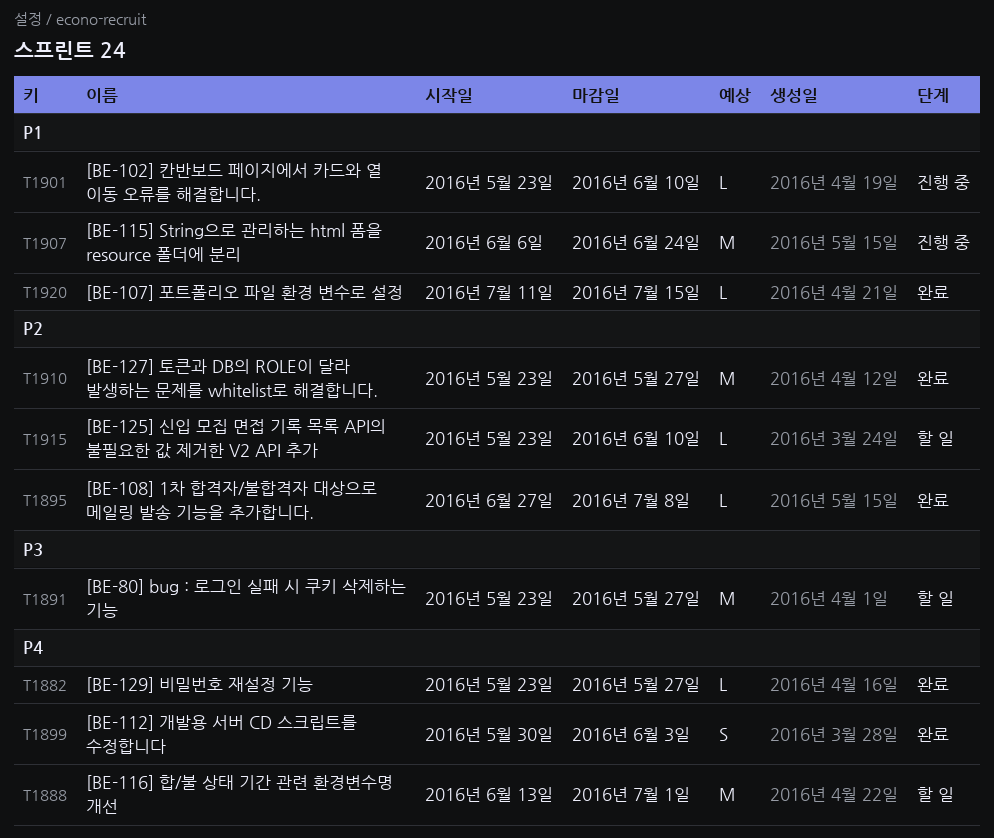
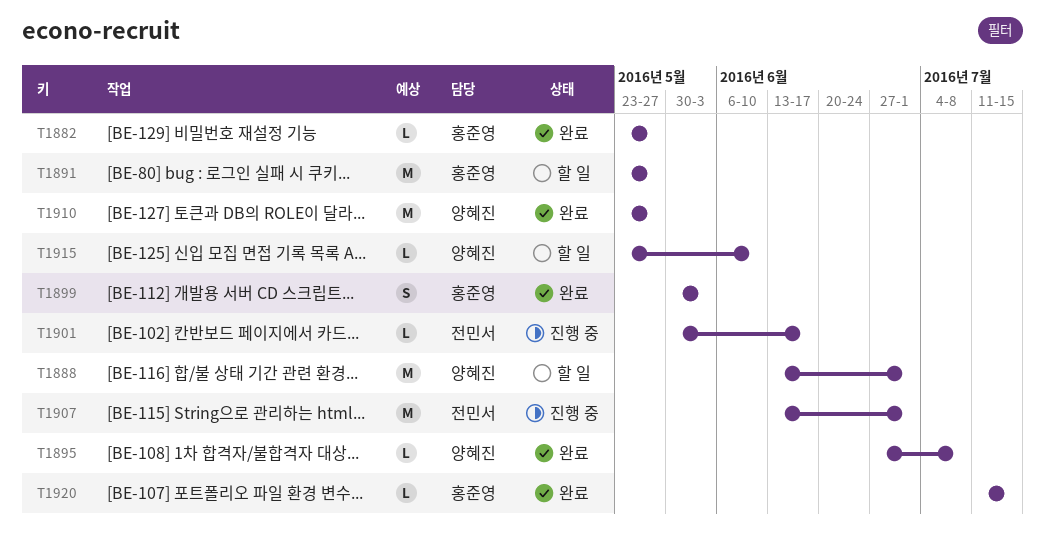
T1901, start: May 23 -> May 30
T1901, due: Jun 10 -> Jun 17
T1907, start: Jun 6 -> Jun 13
T1907, due: Jun 24 -> Jul 1

